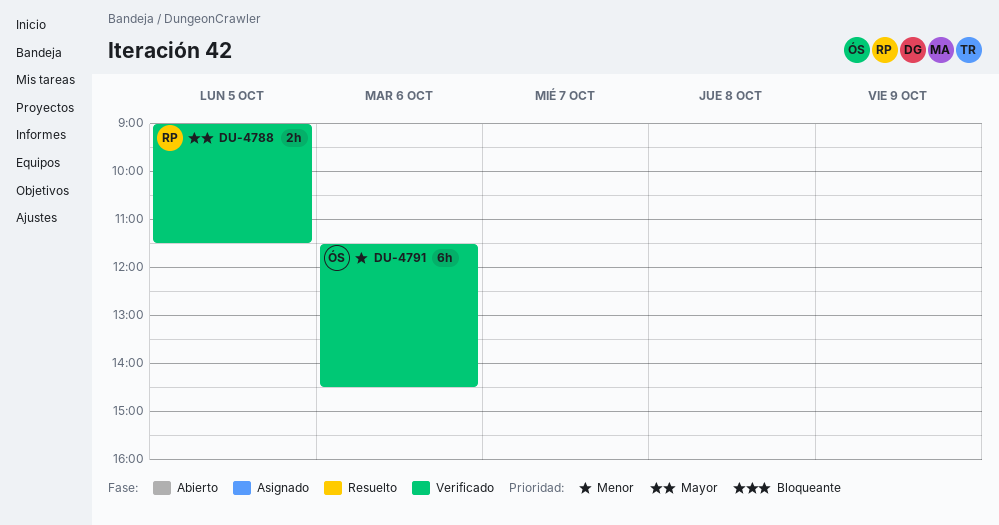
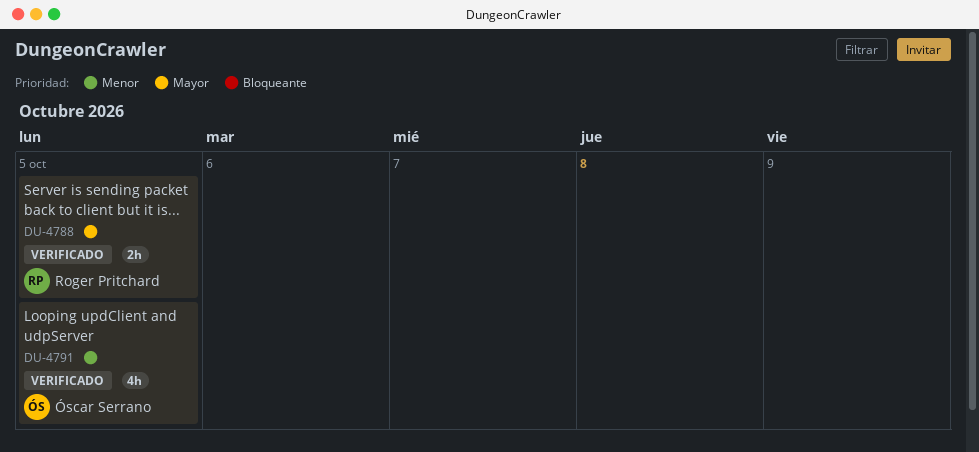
DU-4791, estimate: 6h -> 4h
DU-4791, day: Oct 6 -> Oct 5

